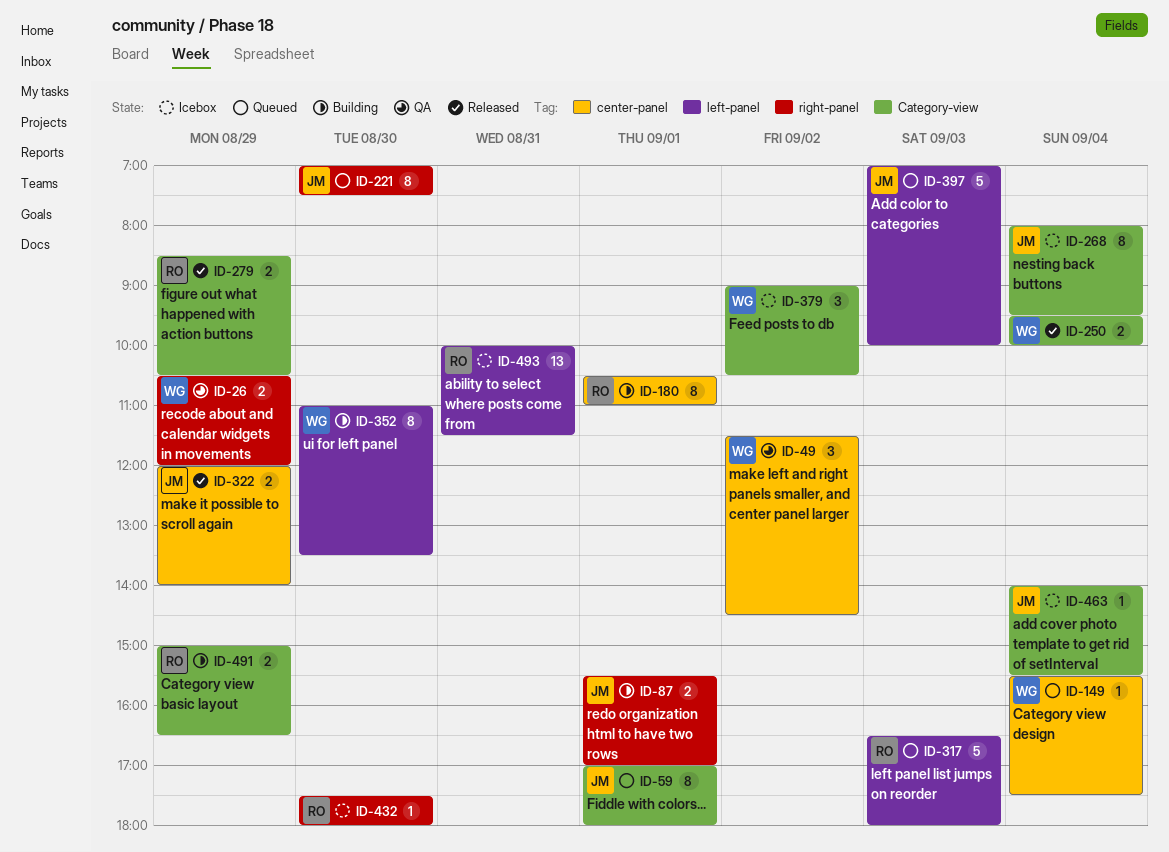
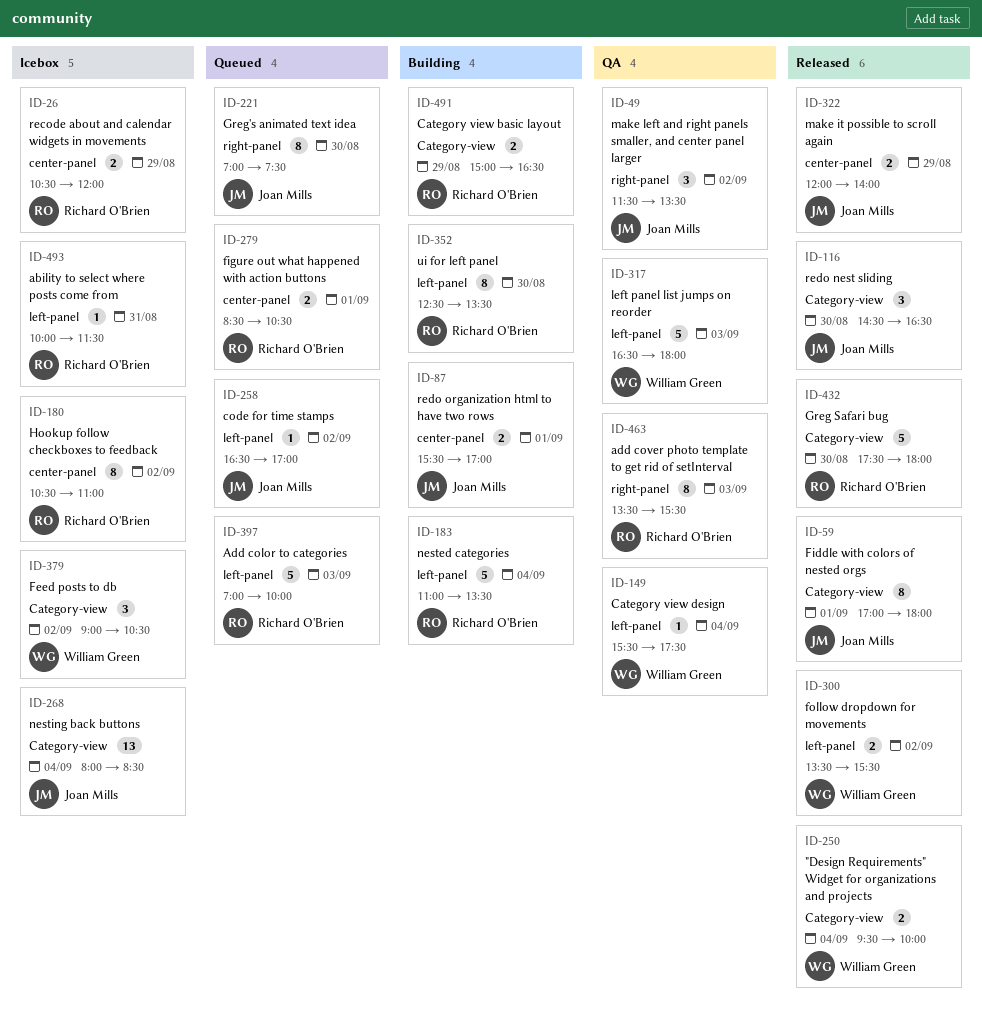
ID-26, status: QA -> Icebox
ID-26, owner: William Green -> Richard O'Brien
ID-26, label: right-panel -> center-panel
ID-49, owner: William Green -> Joan Mills
ID-49, label: center-panel -> right-panel
ID-49, ends: 14:30 -> 13:30
ID-59, status: Queued -> Released
ID-87, label: right-panel -> center-panel
ID-116: none -> present
ID-149, status: Queued -> QA
ID-149, label: center-panel -> left-panel
ID-180, status: Building -> Icebox
ID-180, day: Sep 1 -> Sep 2
ID-183: none -> present
ID-258: none -> present
ID-268, estimate: 8 -> 13
ID-268, ends: 09:30 -> 08:30
ID-279, status: Released -> Queued
ID-279, label: Category-view -> center-panel
ID-279, day: Aug 29 -> Sep 1
ID-300: none -> present
ID-317, status: Queued -> QA
ID-317, owner: Richard O'Brien -> William Green
ID-352, owner: William Green -> Richard O'Brien
ID-352, begins: 11:00 -> 12:30
ID-397, owner: Joan Mills -> Richard O'Brien
ID-432, status: Icebox -> Released
ID-432, label: right-panel -> Category-view
ID-432, estimate: 1 -> 5
ID-463, status: Icebox -> QA
ID-463, owner: Joan Mills -> Richard O'Brien
ID-463, label: Category-view -> right-panel
ID-463, estimate: 1 -> 8
ID-463, day: Sep 4 -> Sep 3
ID-463, begins: 14:00 -> 13:30
ID-493, estimate: 13 -> 1

